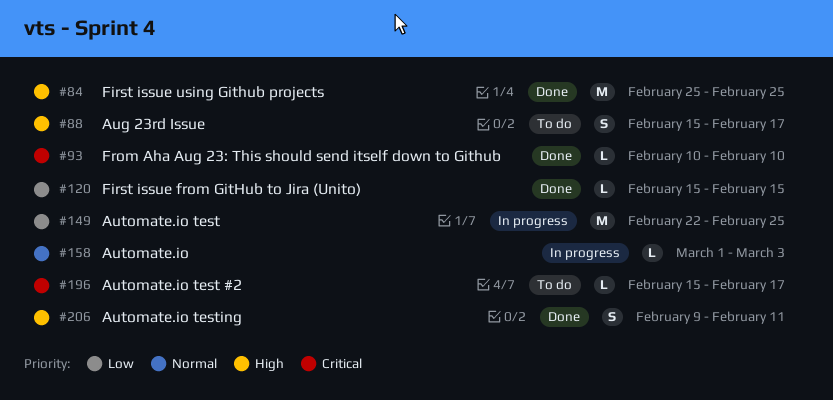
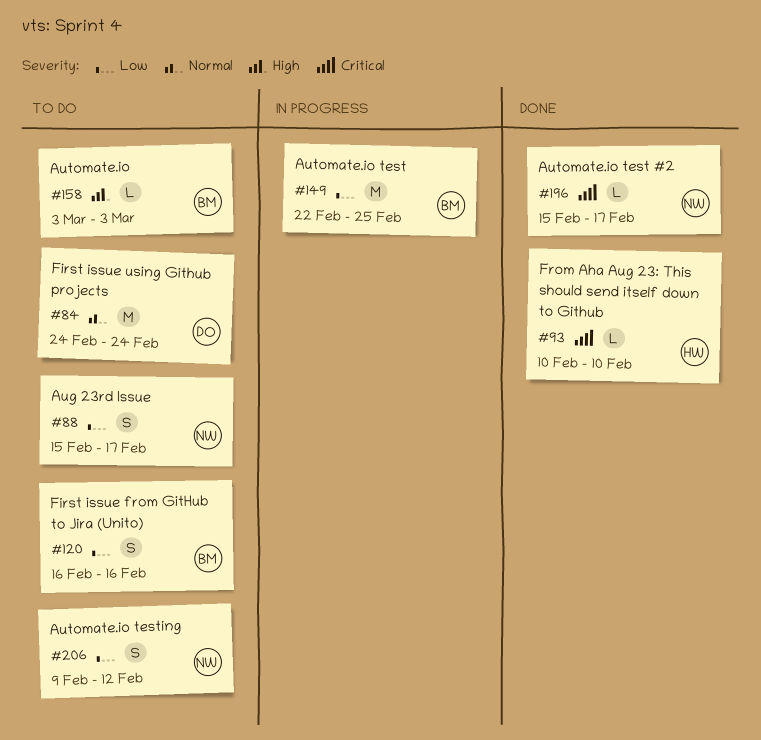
#84, status: Done -> To do
#84, priority: High -> Normal
#84, start: Feb 25 -> Feb 24
#84, due: Feb 25 -> Feb 24
#88, priority: High -> Low
#120, status: Done -> To do
#120, estimate: L -> S
#120, start: Feb 15 -> Feb 16
#120, due: Feb 15 -> Feb 16
#158, status: In progress -> To do
#158, priority: Normal -> High
#158, start: Mar 1 -> Mar 3
#196, status: To do -> Done
#206, status: Done -> To do
#206, priority: High -> Low
#206, due: Feb 11 -> Feb 12

